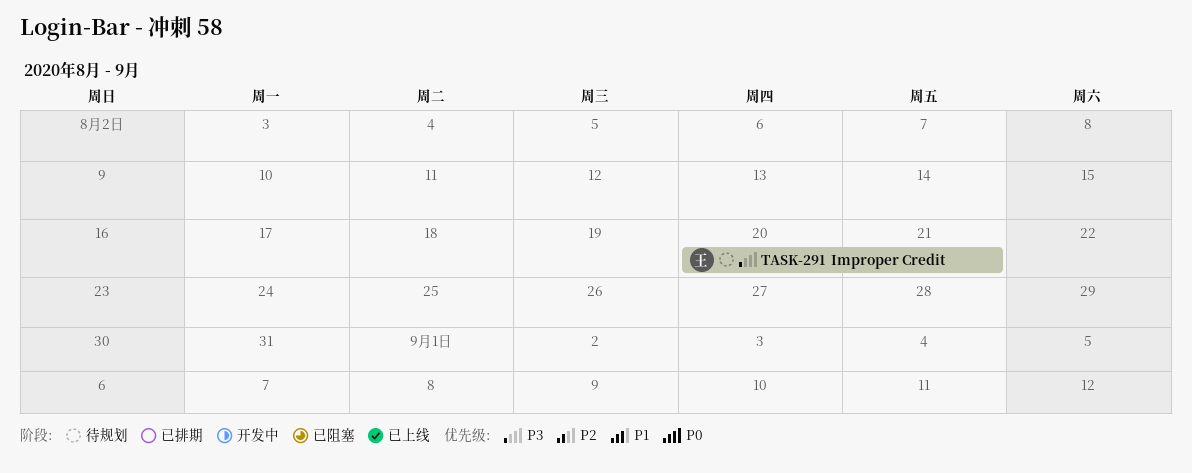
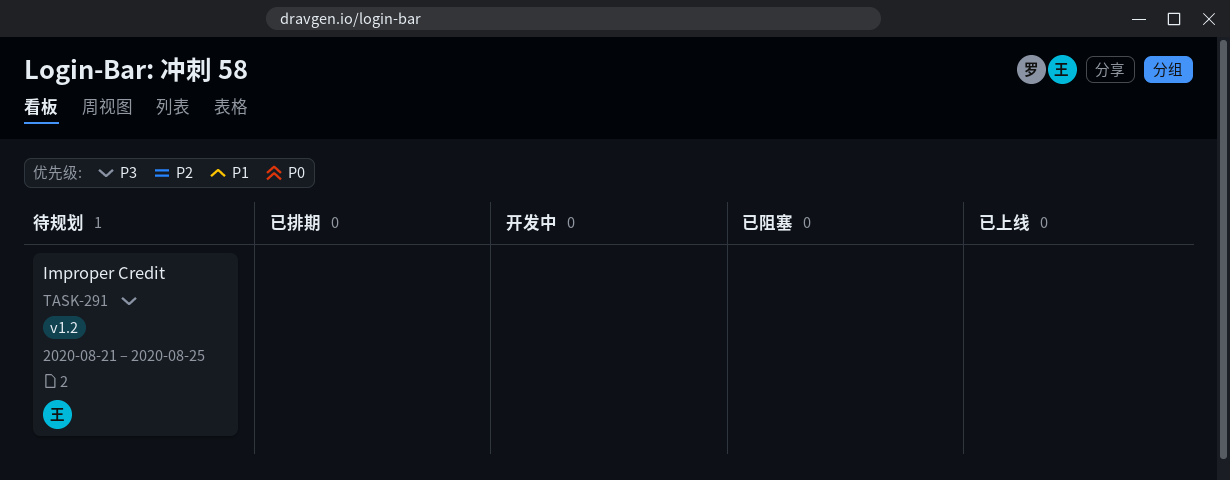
TASK-291, start: Aug 20 -> Aug 21
TASK-291, due: Aug 21 -> Aug 25

